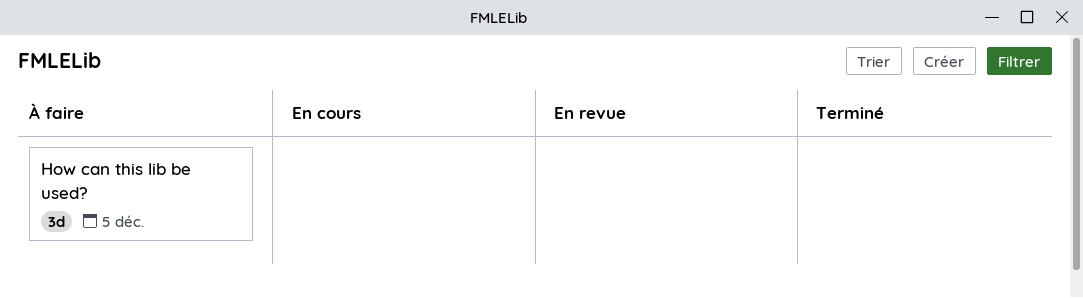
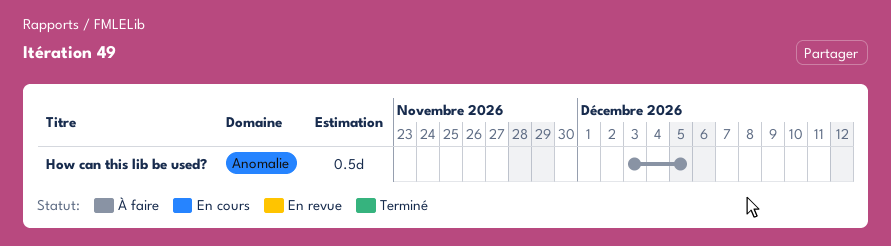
How can this lib be used?, estimate: 3d -> 0.5d

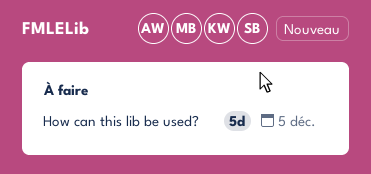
How can this lib be used?, estimate: 0.5d -> 5d

